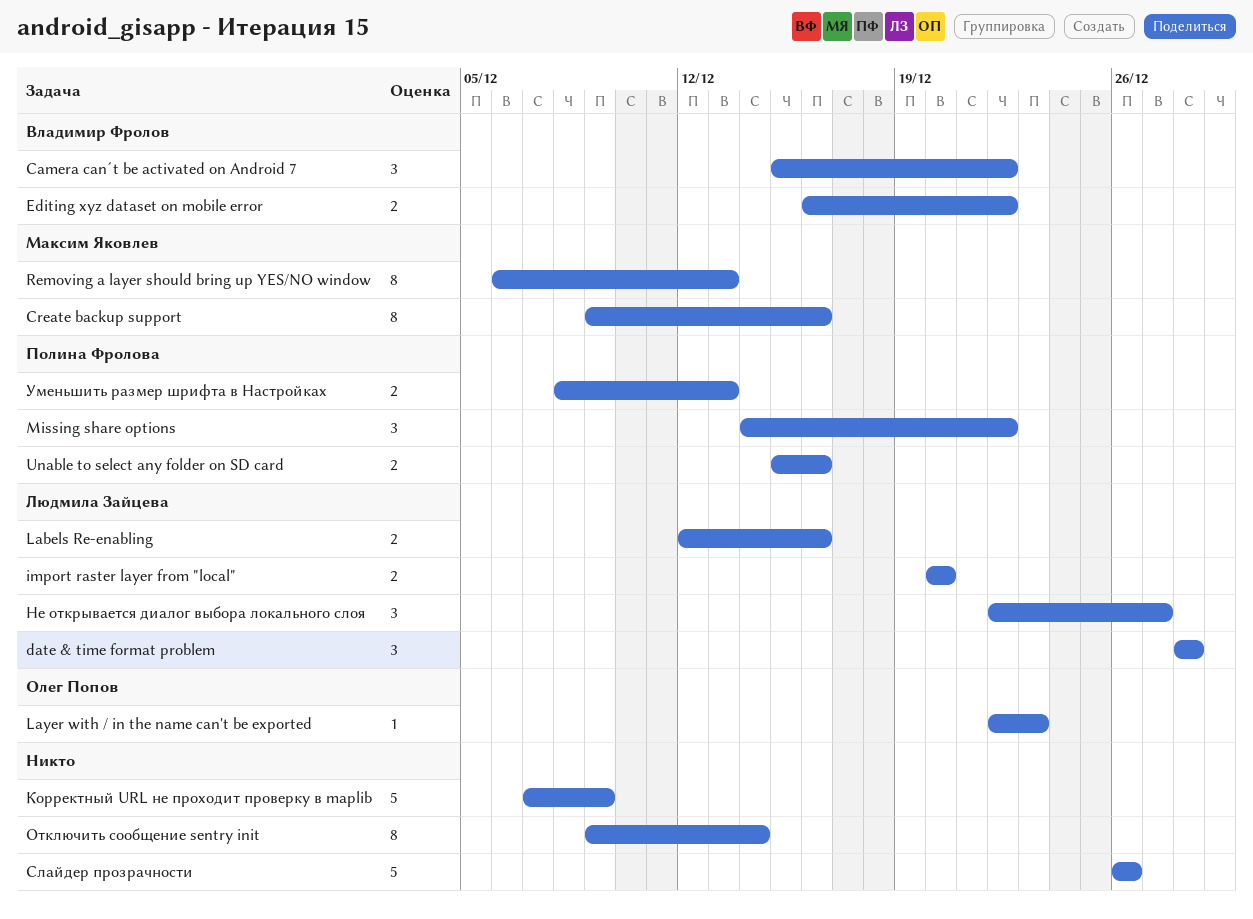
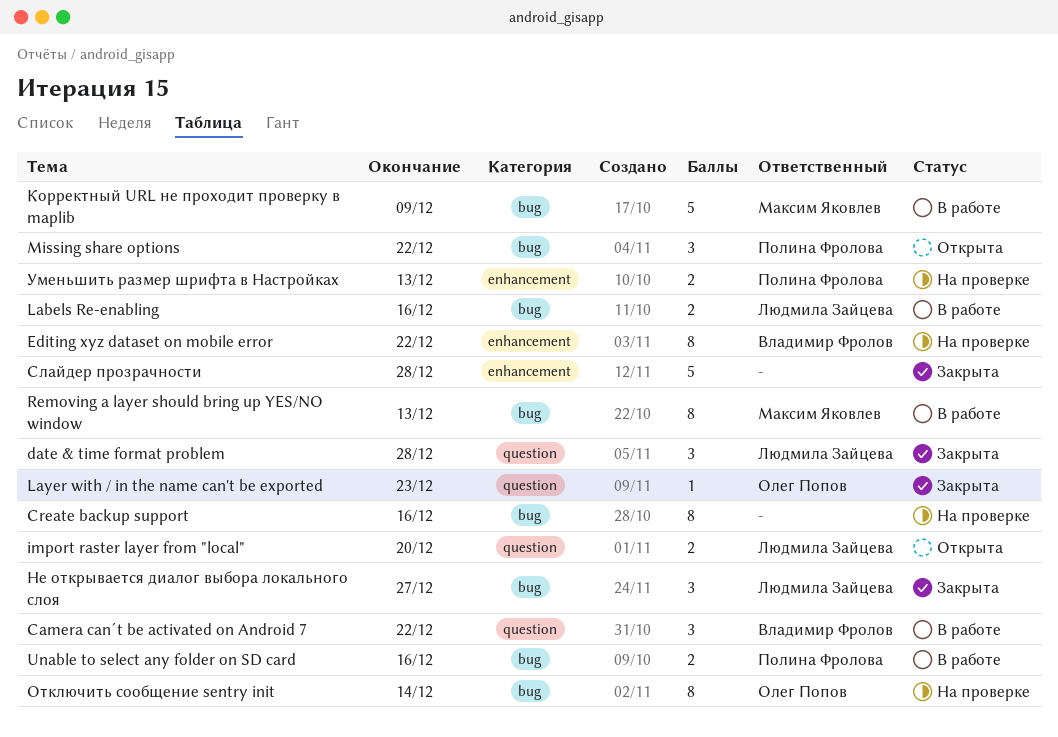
Create backup support, owner: Максим Яковлев -> none
Editing xyz dataset on mobile error, estimate: 2 -> 8
Корректный URL не проходит проверку в maplib, owner: none -> Максим Яковлев
Отключить сообщение sentry init, owner: none -> Олег Попов
Слайдер прозрачности, due: Dec 26 -> Dec 28

